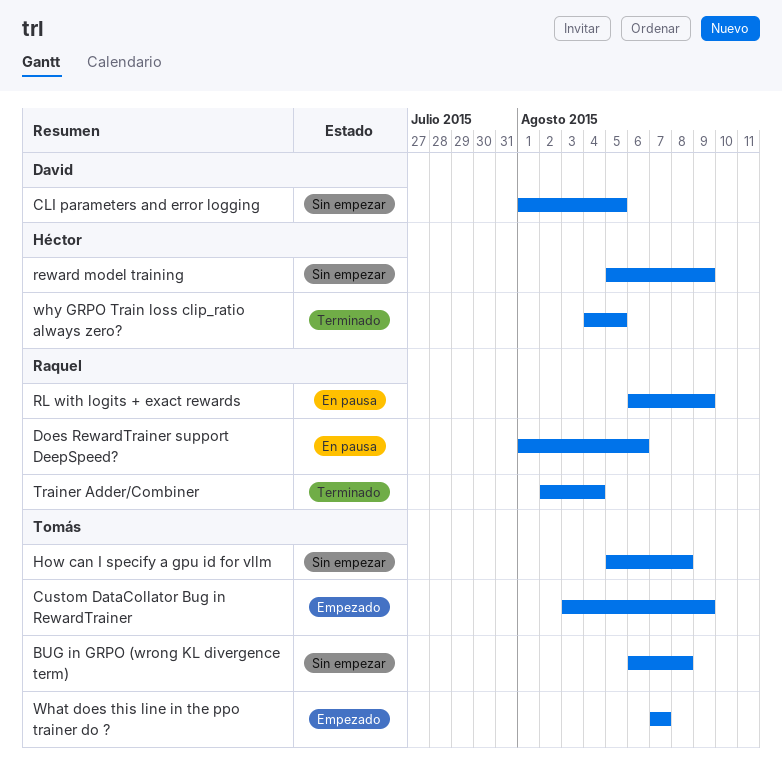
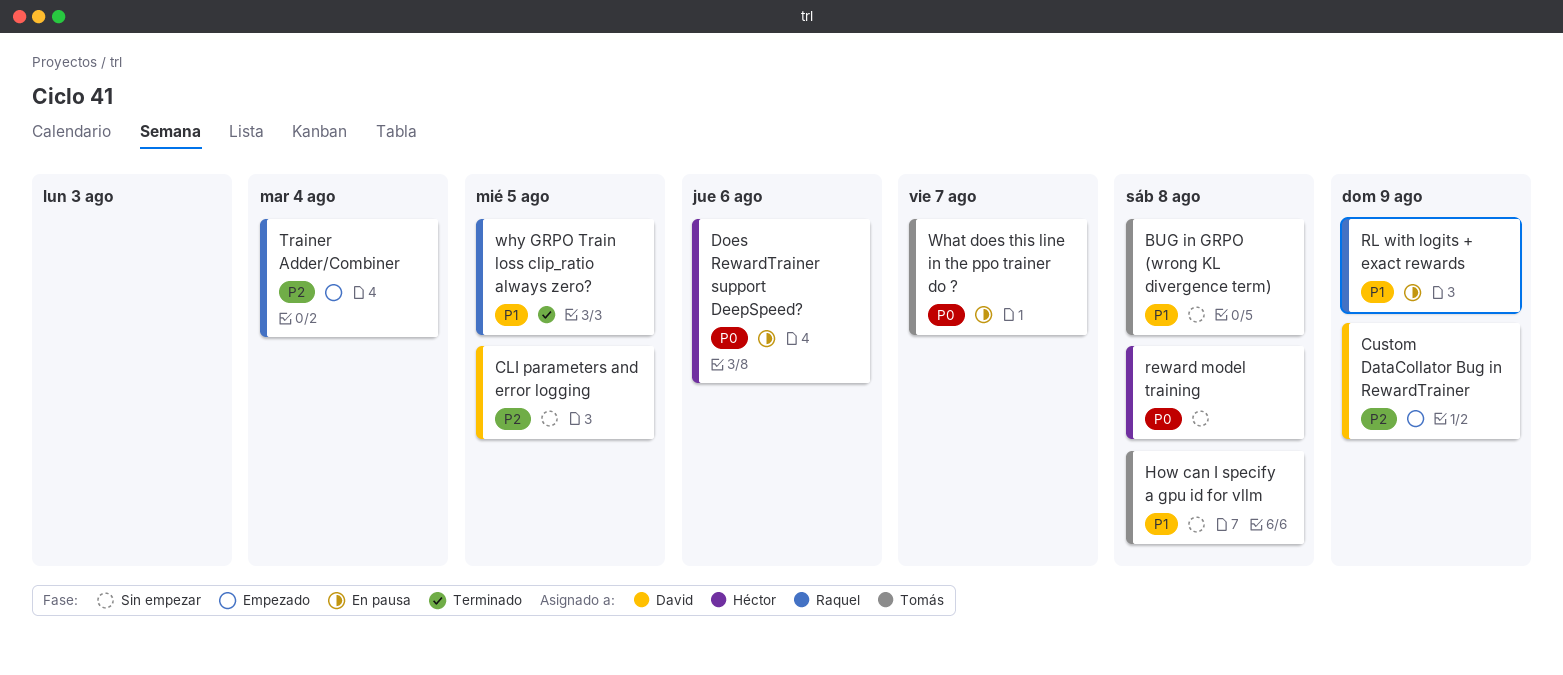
Custom DataCollator Bug in RewardTrainer, owner: Tomás -> David
Does RewardTrainer support DeepSpeed?, owner: Raquel -> Héctor
reward model training, due: Aug 9 -> Aug 8
Trainer Adder/Combiner, status: Terminado -> Empezado
What does this line in the ppo trainer do ?, status: Empezado -> En pausa
why GRPO Train loss clip_ratio always zero?, owner: Héctor -> Raquel

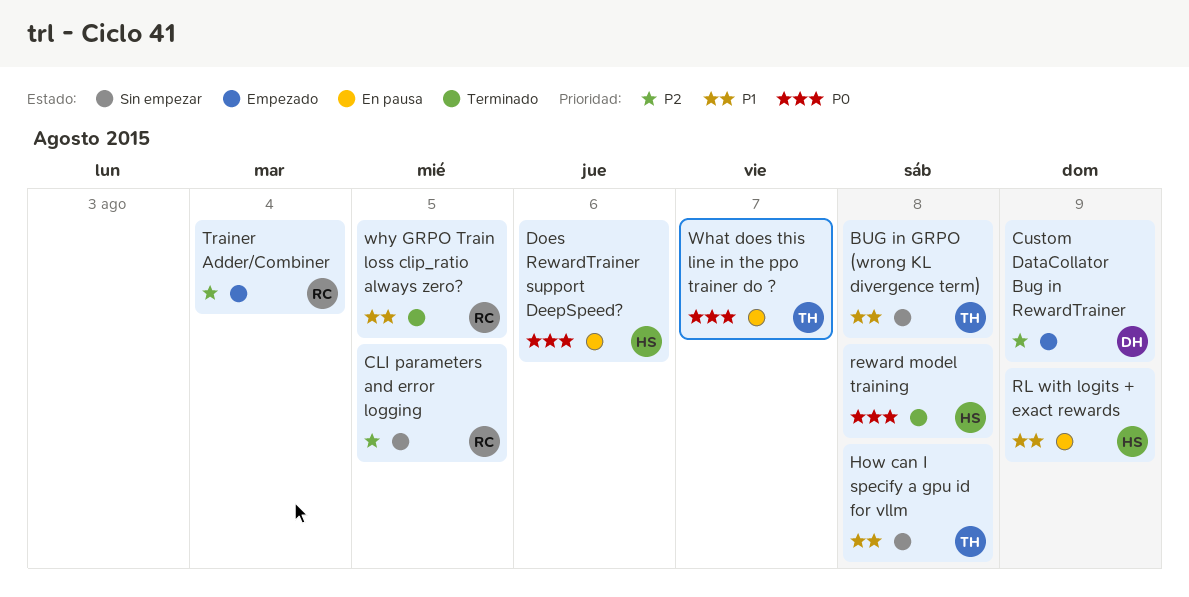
CLI parameters and error logging, owner: David -> Raquel
reward model training, status: Sin empezar -> Terminado
RL with logits + exact rewards, owner: Raquel -> Héctor

